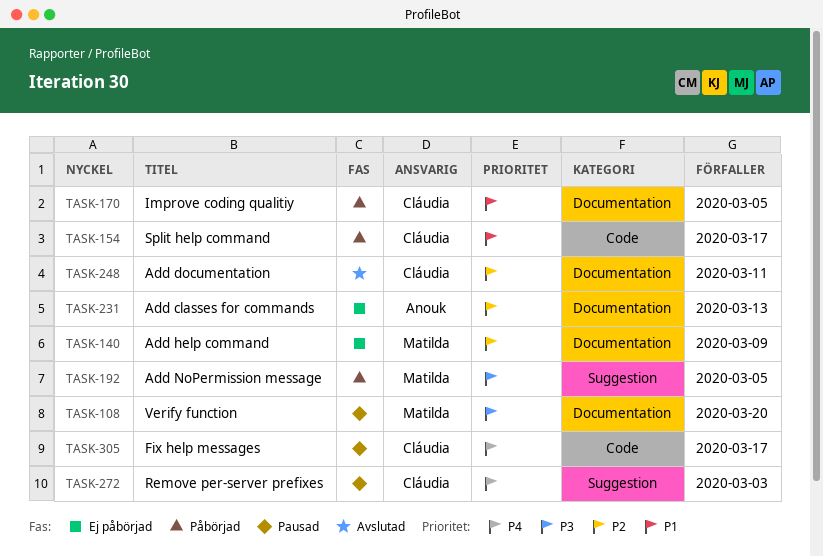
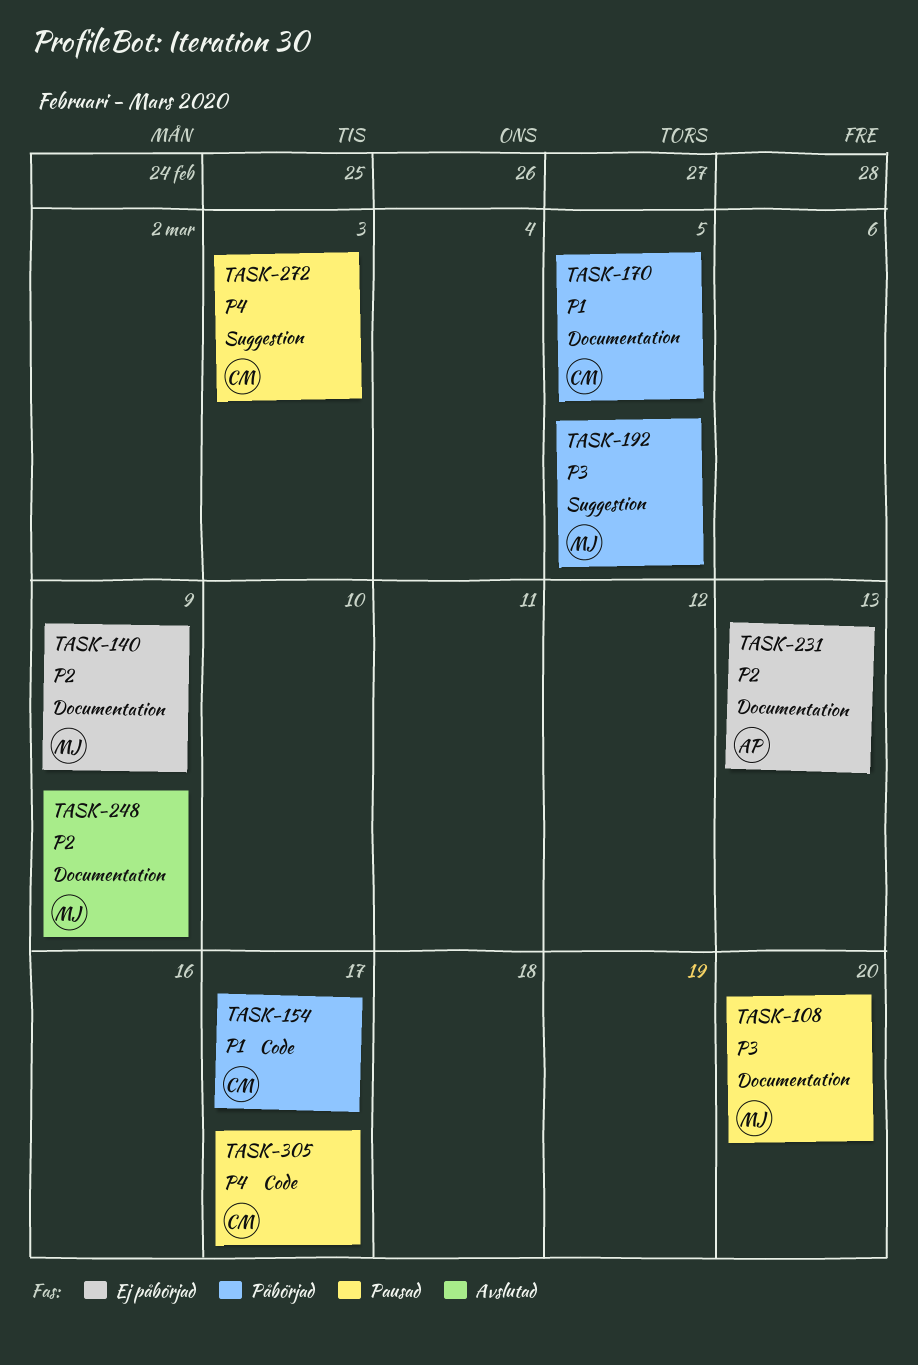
TASK-248, owner: Cláudia -> Matilda
TASK-248, due: Mar 11 -> Mar 9

